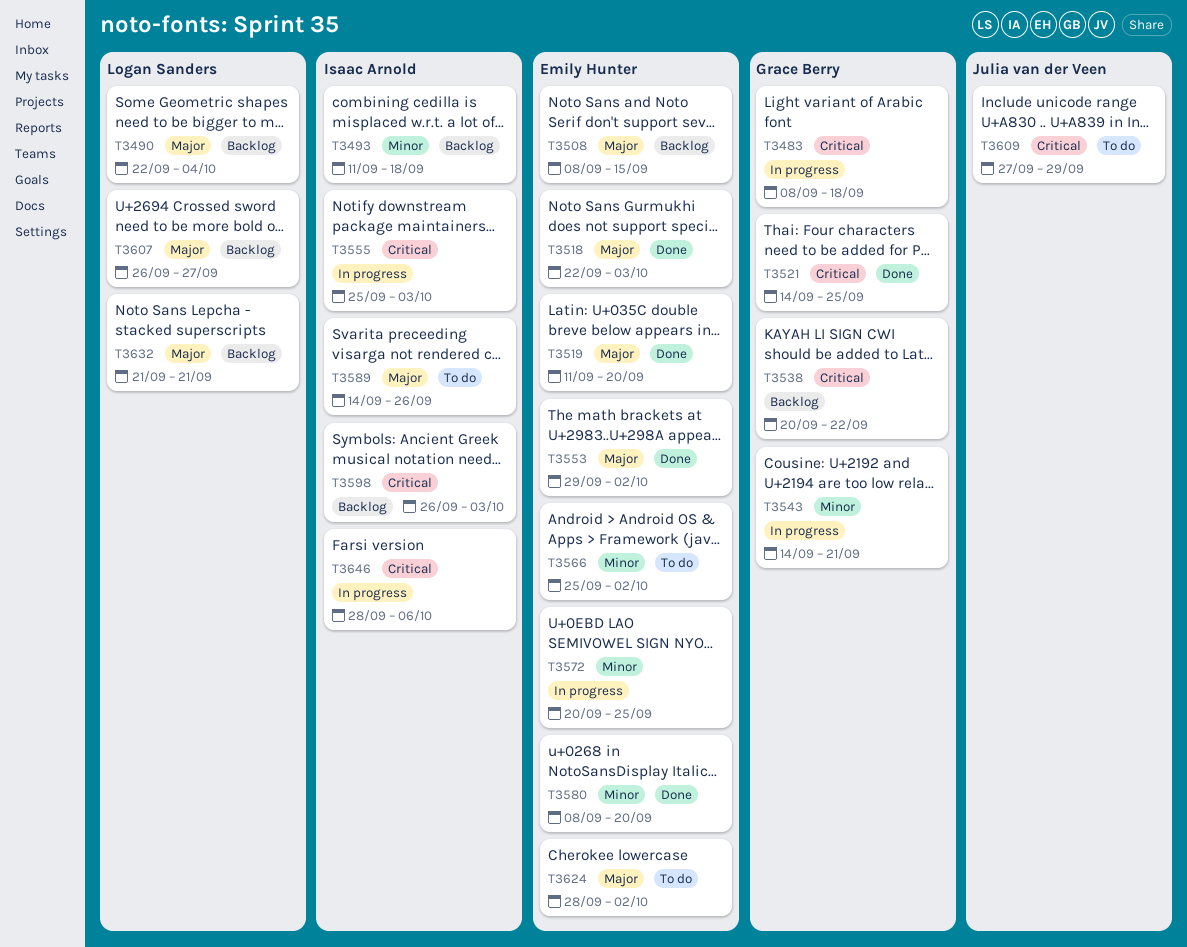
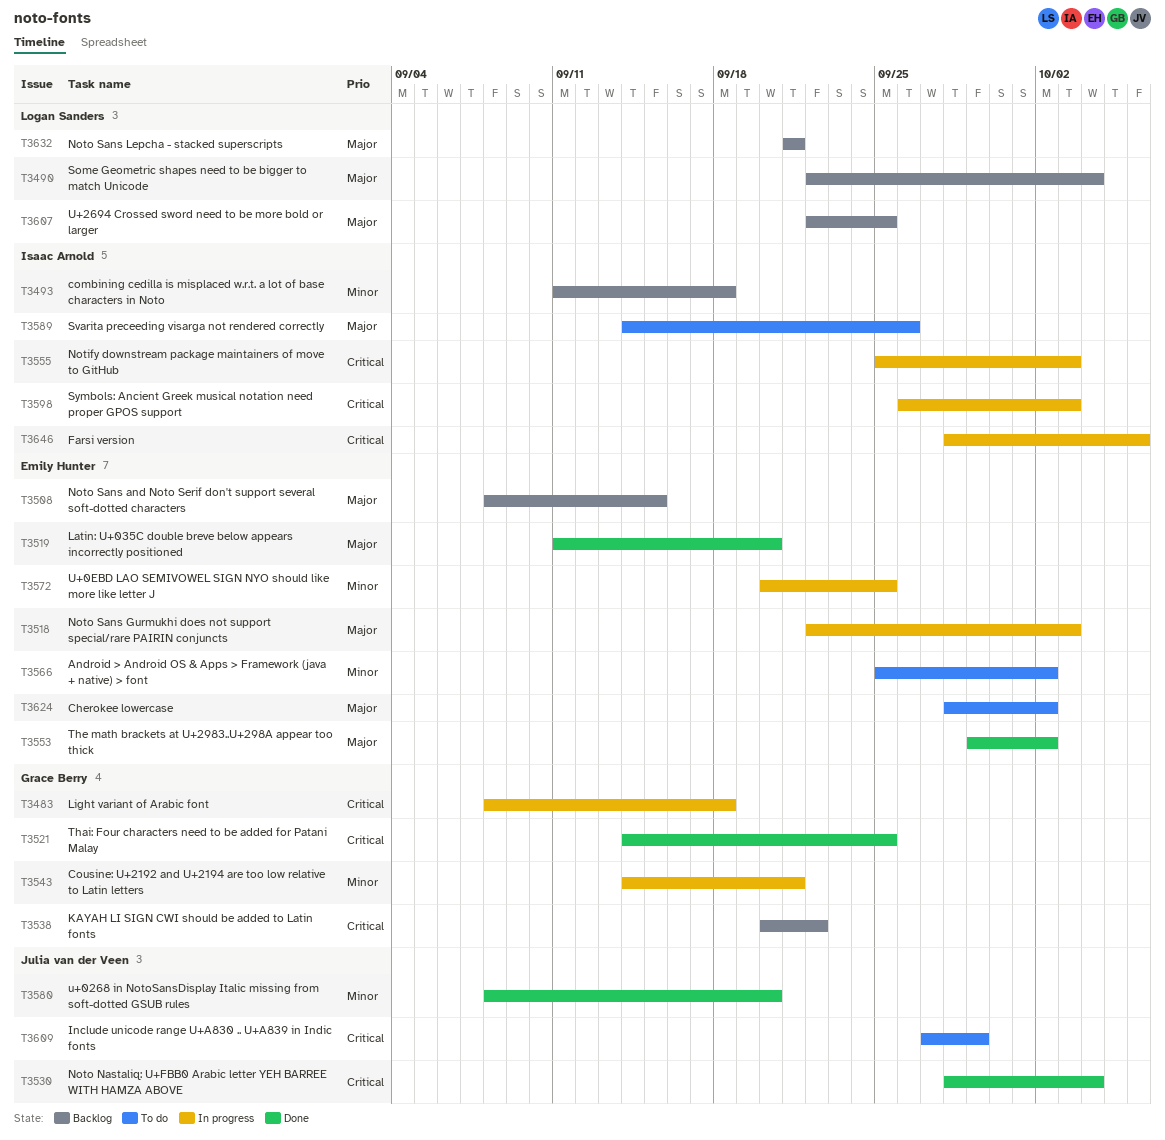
T3518, status: Done -> In progress
T3530: none -> present
T3580, owner: Emily Hunter -> Julia van der Veen
T3598, status: Backlog -> In progress
T3607, start: Sep 26 -> Sep 22
T3607, due: Sep 27 -> Sep 25

